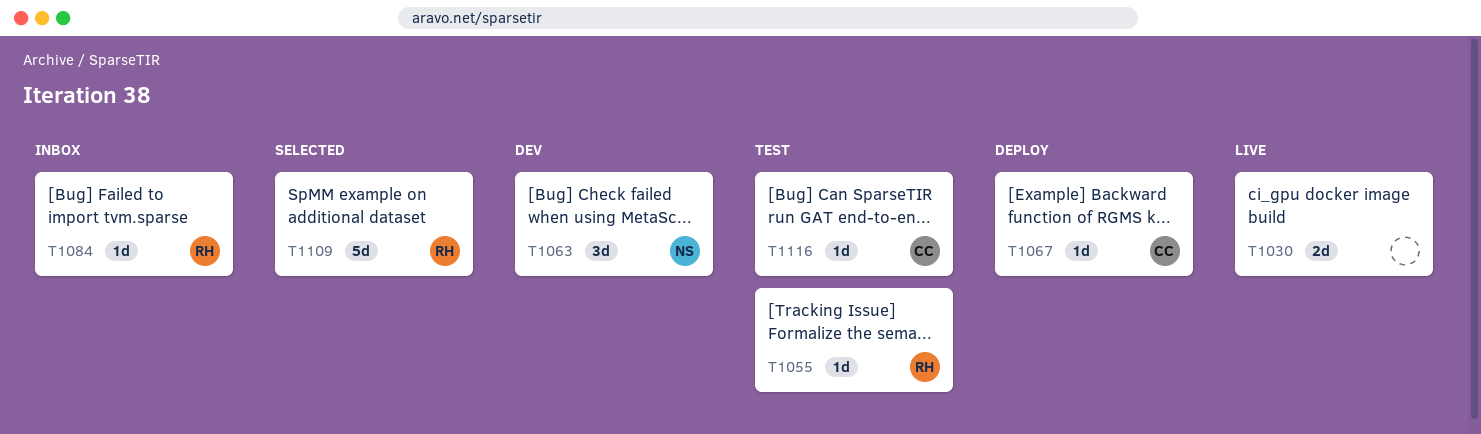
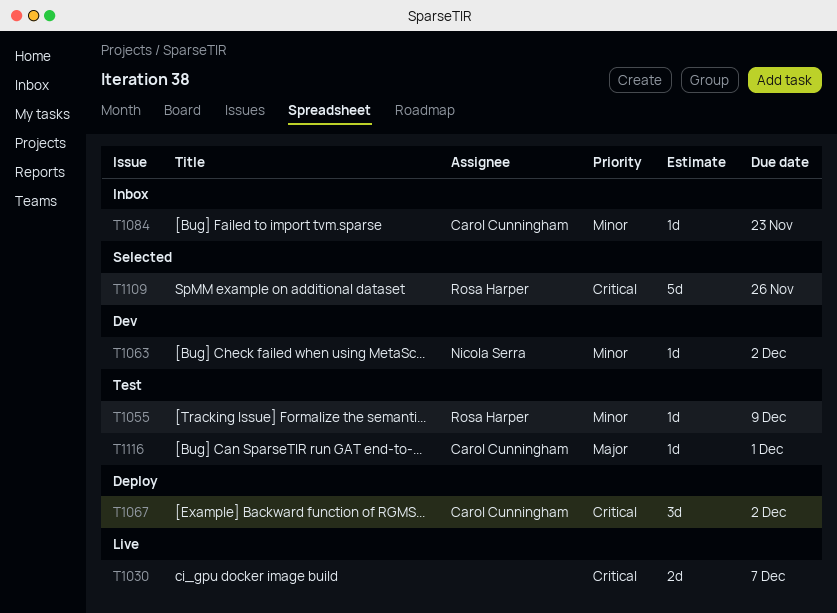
T1063, estimate: 3d -> 1d
T1067, estimate: 1d -> 3d
T1084, owner: Rosa Harper -> Carol Cunningham

